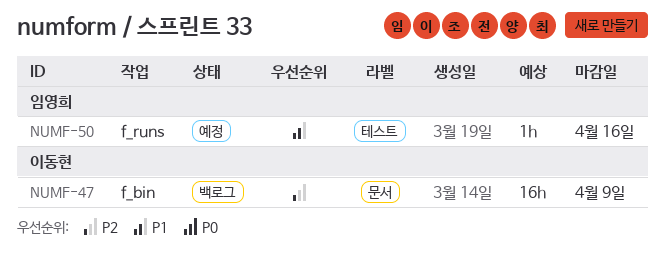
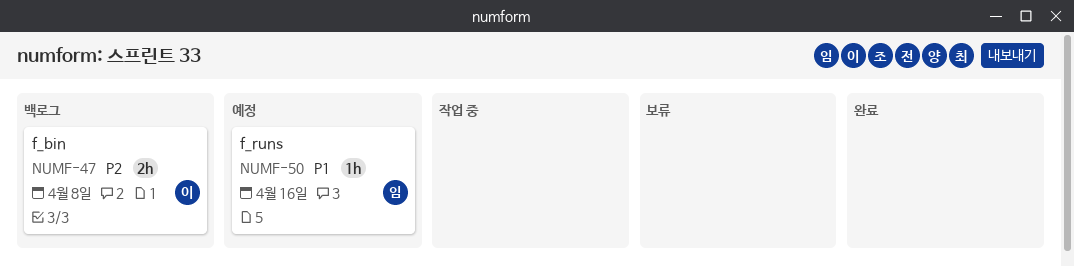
NUMF-47, estimate: 16h -> 2h
NUMF-47, due: Apr 9 -> Apr 8

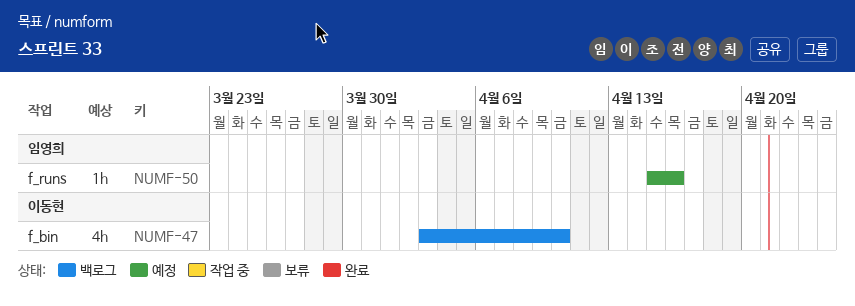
NUMF-47, estimate: 2h -> 4h
NUMF-47, due: Apr 8 -> Apr 10

